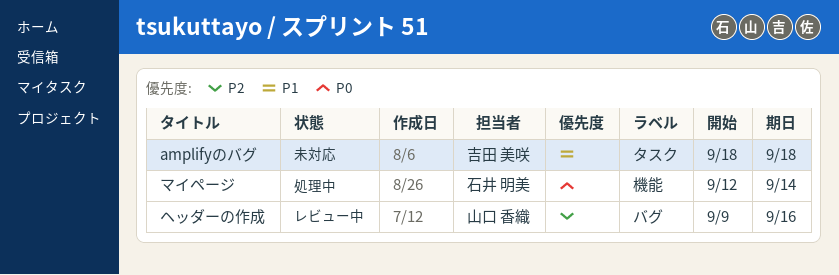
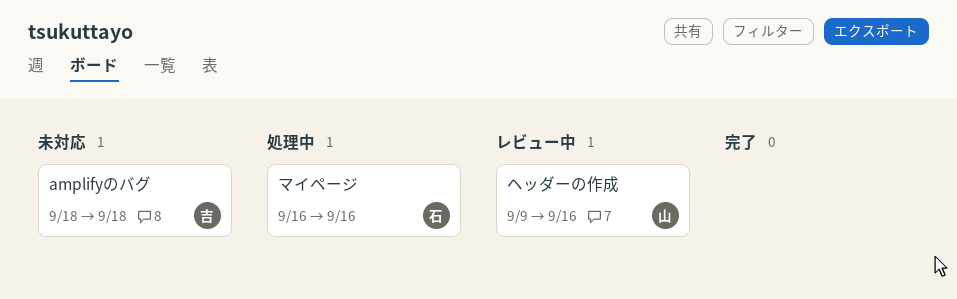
マイページ, start: Sep 12 -> Sep 16
マイページ, due: Sep 14 -> Sep 16

